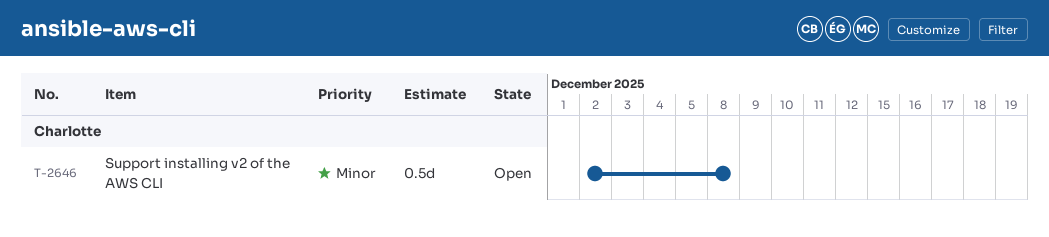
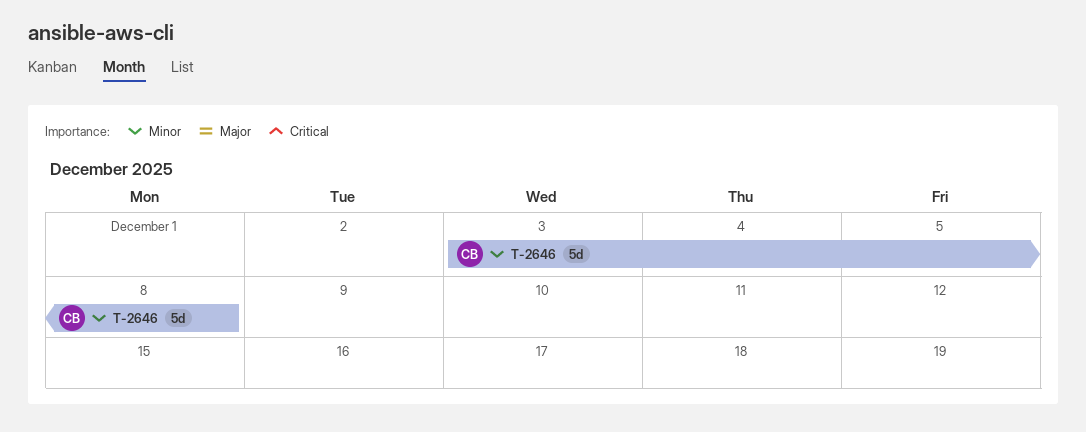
T-2646, estimate: 0.5d -> 5d
T-2646, start: Dec 2 -> Dec 3

